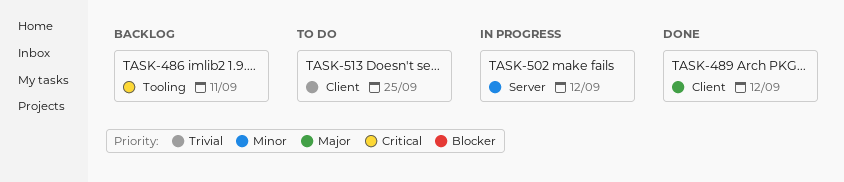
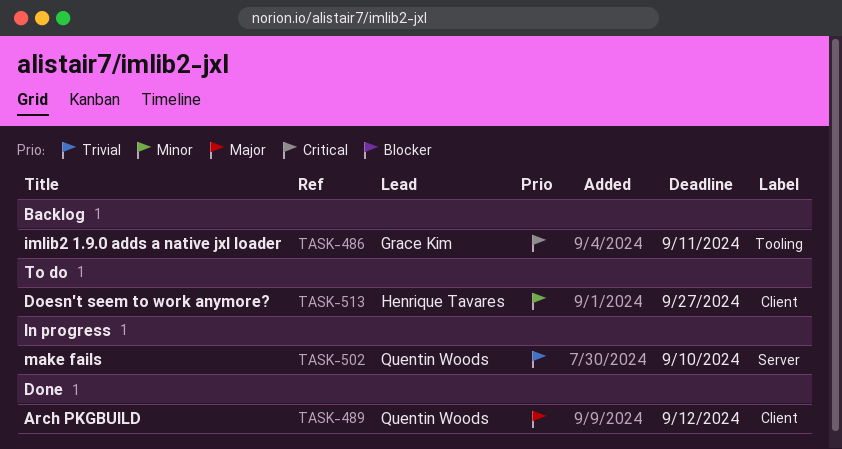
TASK-502, priority: Minor -> Trivial
TASK-502, due: Sep 12 -> Sep 10
TASK-513, priority: Trivial -> Minor
TASK-513, due: Sep 25 -> Sep 27

